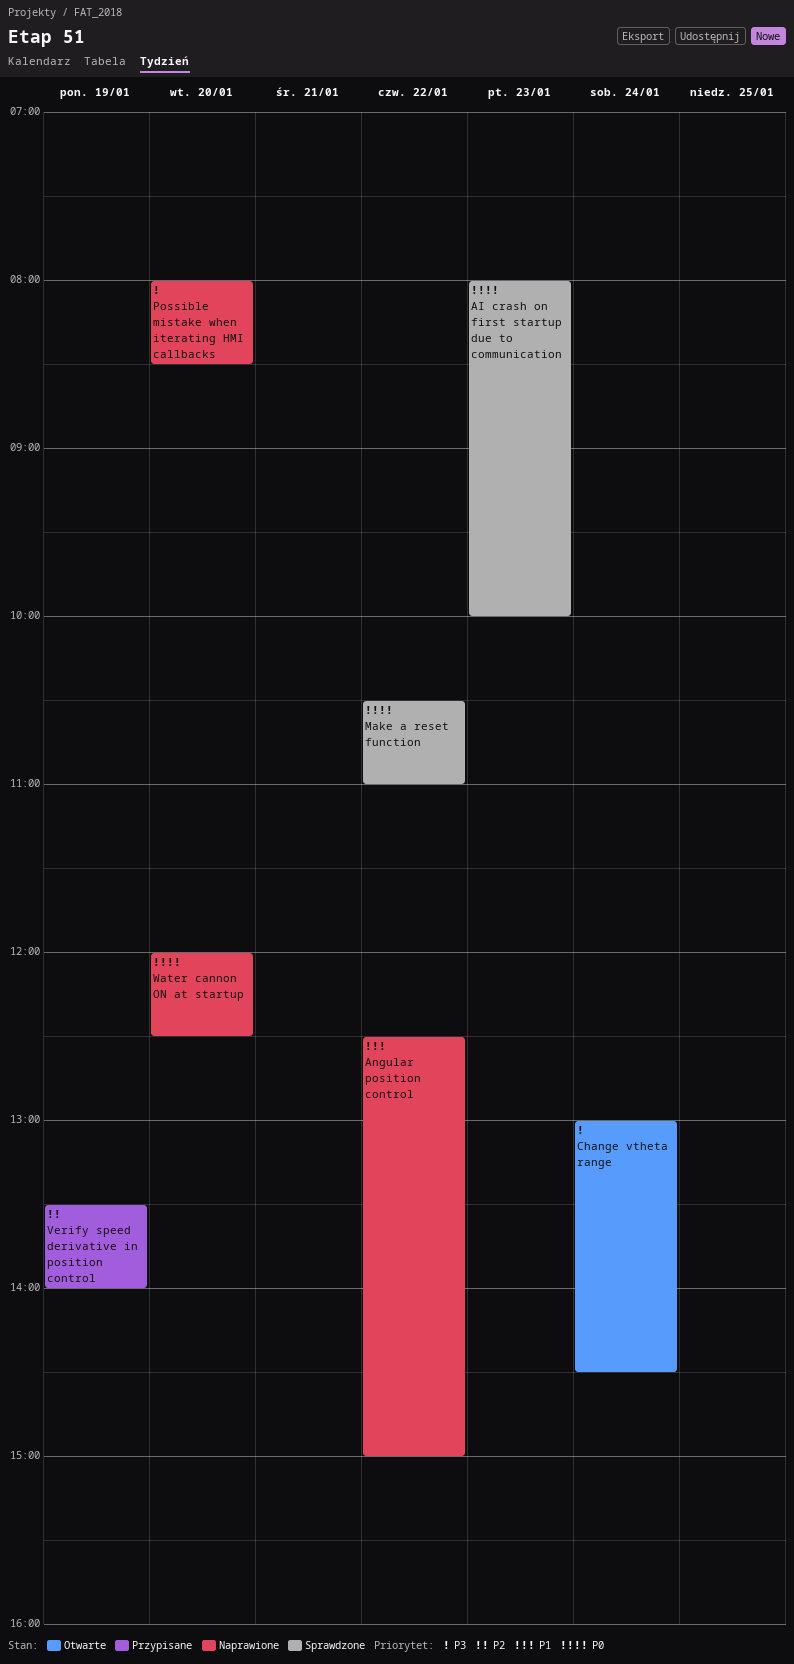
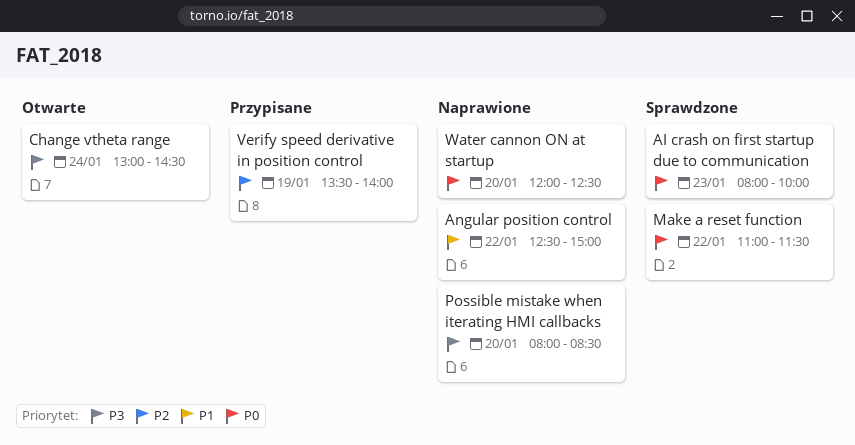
Make a reset function, begins: 10:30 -> 11:00
Make a reset function, ends: 11:00 -> 11:30

